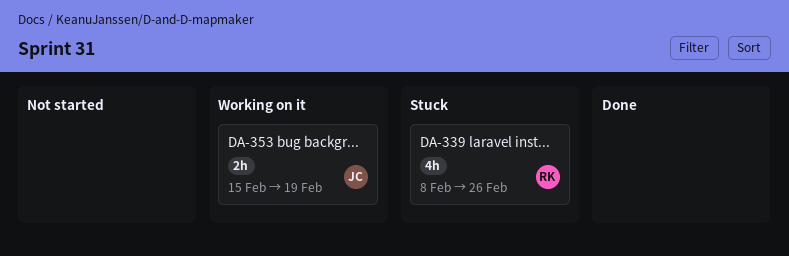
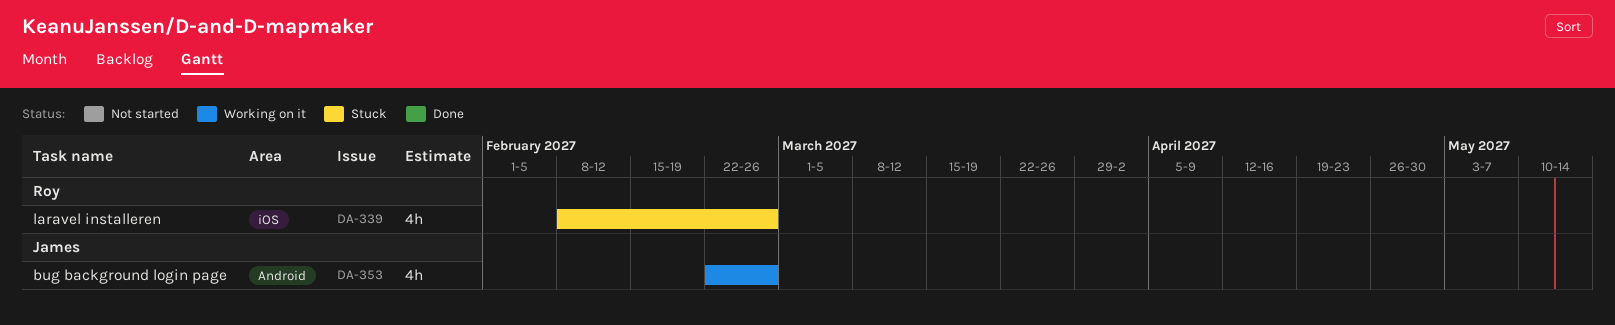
DA-353, estimate: 2h -> 4h
DA-353, start: Feb 15 -> Feb 22
DA-353, due: Feb 19 -> Feb 26

